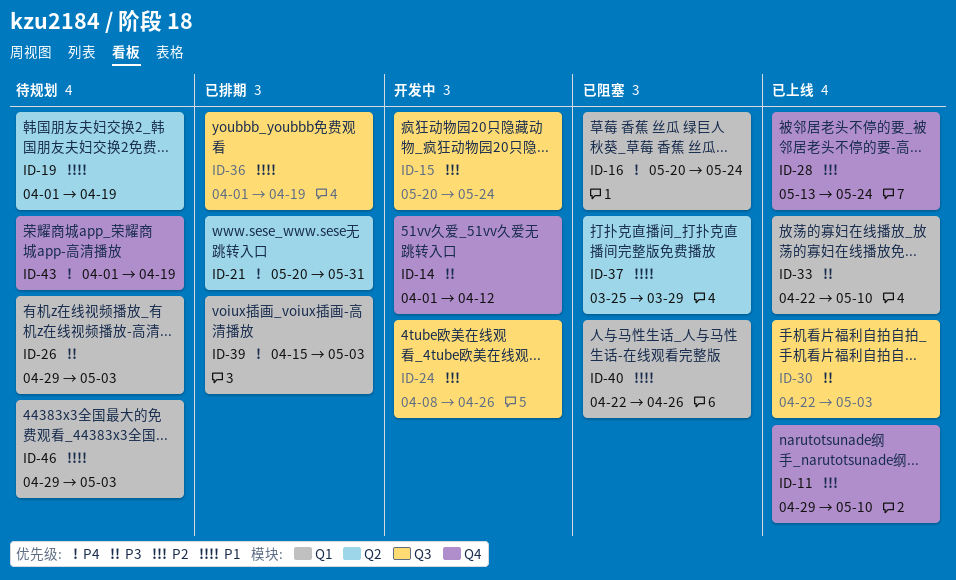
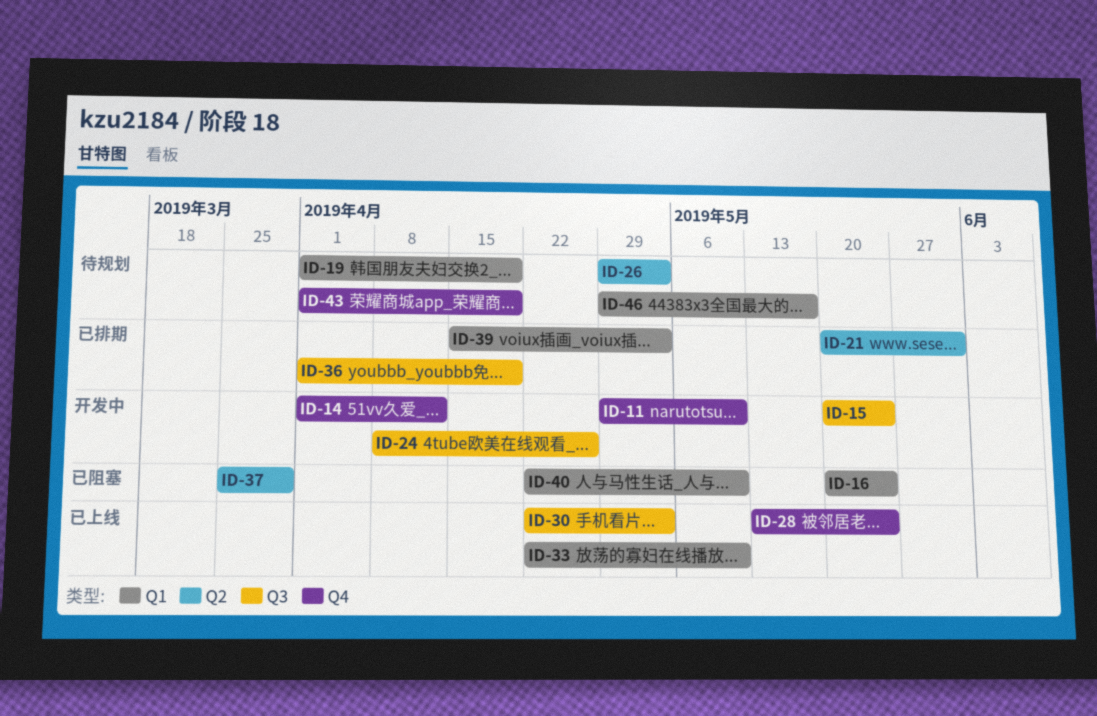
ID-11, status: 已上线 -> 开发中
ID-19, label: Q2 -> Q1
ID-26, label: Q1 -> Q2
ID-40, due: Apr 26 -> May 10
ID-46, due: May 3 -> May 17

